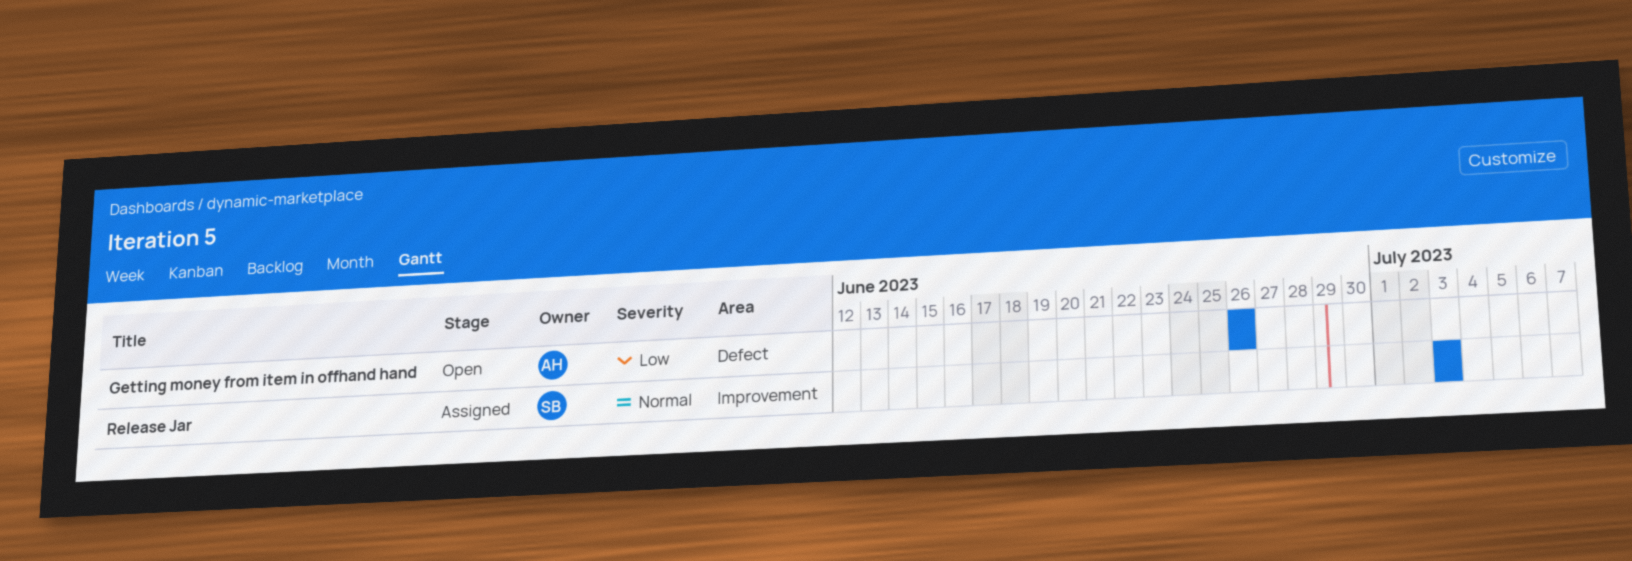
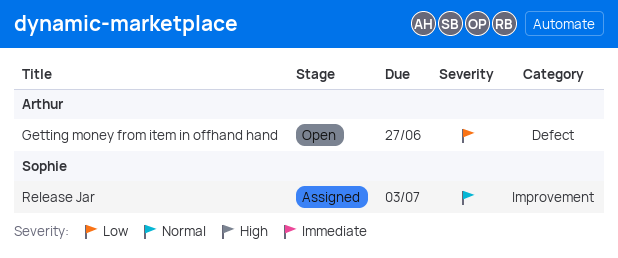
Getting money from item in offhand hand, due: Jun 26 -> Jun 27

